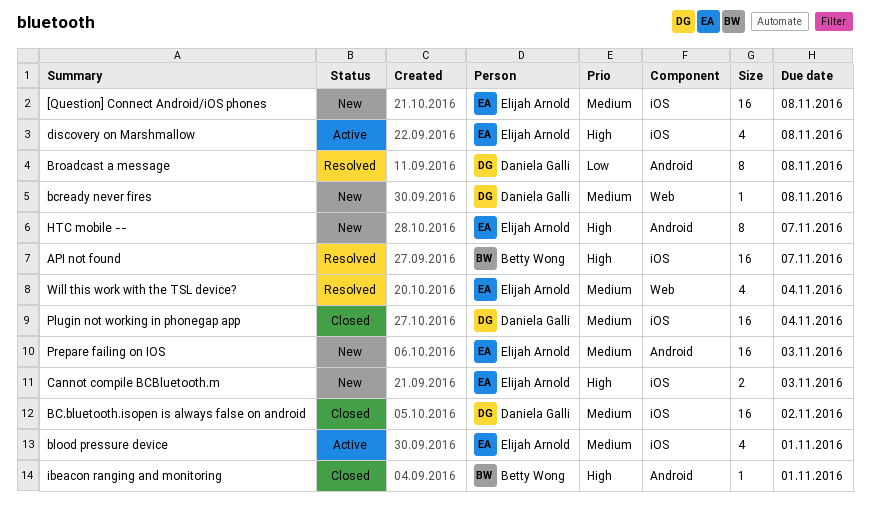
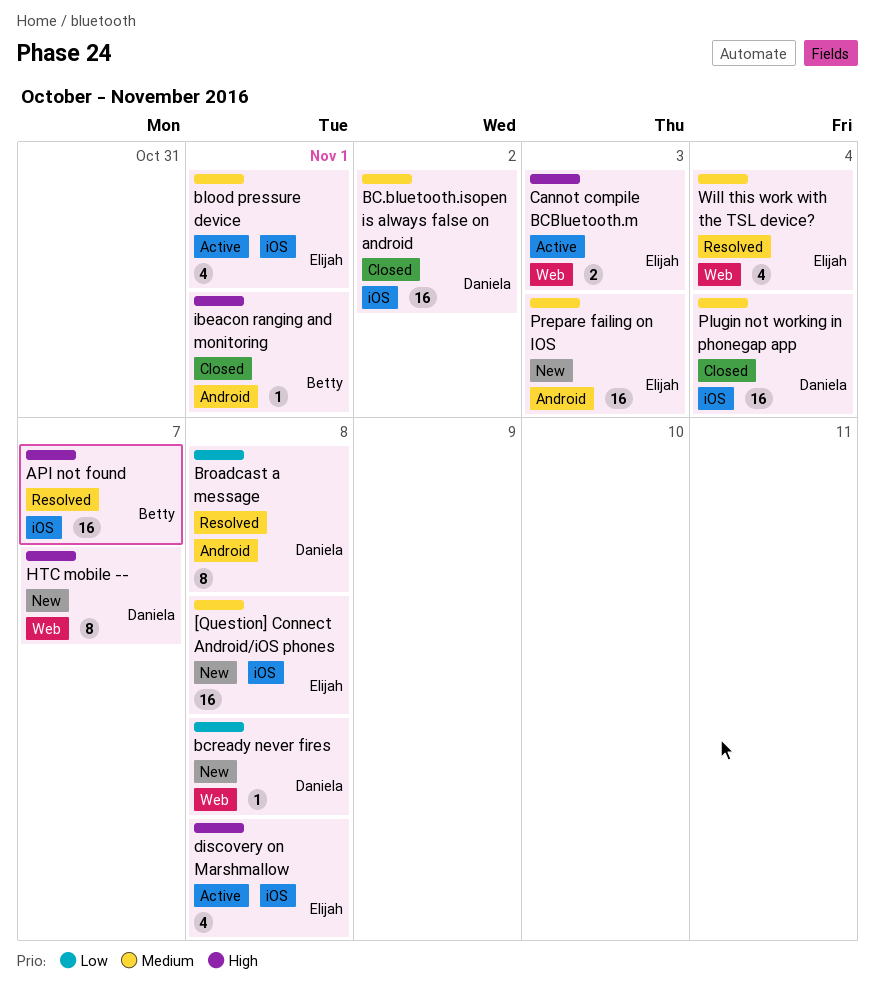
bcready never fires, priority: Medium -> Low
Cannot compile BCBluetooth.m, status: New -> Active
Cannot compile BCBluetooth.m, label: iOS -> Web
HTC mobile --, owner: Elijah Arnold -> Daniela Galli
HTC mobile --, label: Android -> Web

